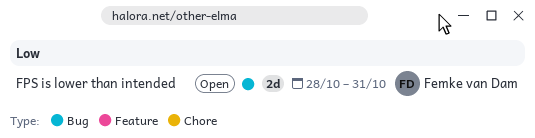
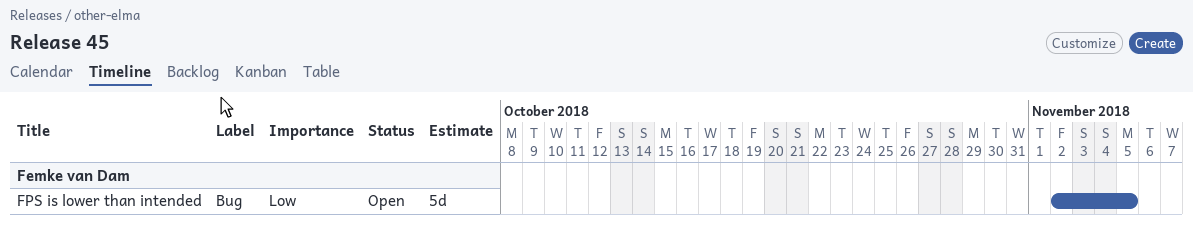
FPS is lower than intended, estimate: 2d -> 5d
FPS is lower than intended, start: Oct 28 -> Nov 2
FPS is lower than intended, due: Oct 31 -> Nov 5

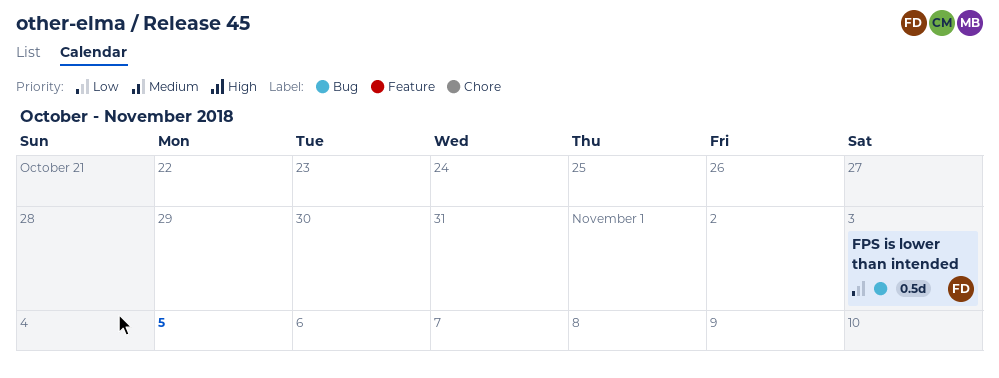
FPS is lower than intended, estimate: 5d -> 0.5d
FPS is lower than intended, due: Nov 5 -> Nov 3

